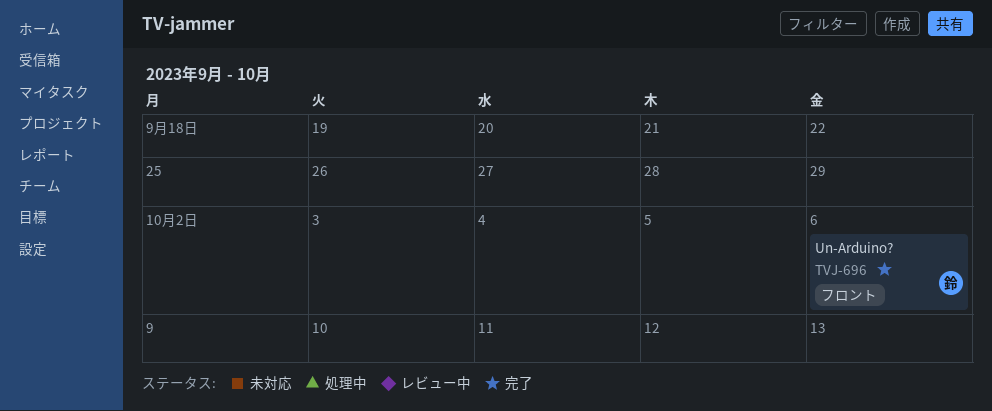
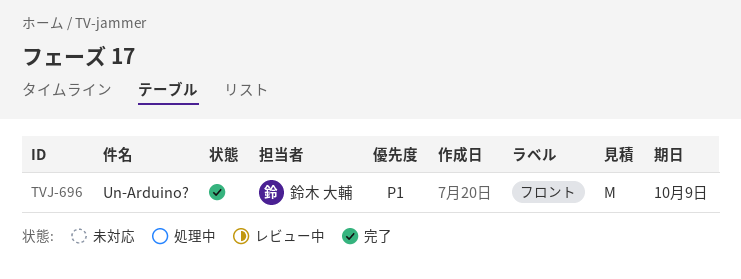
TVJ-696, due: Oct 6 -> Oct 9

